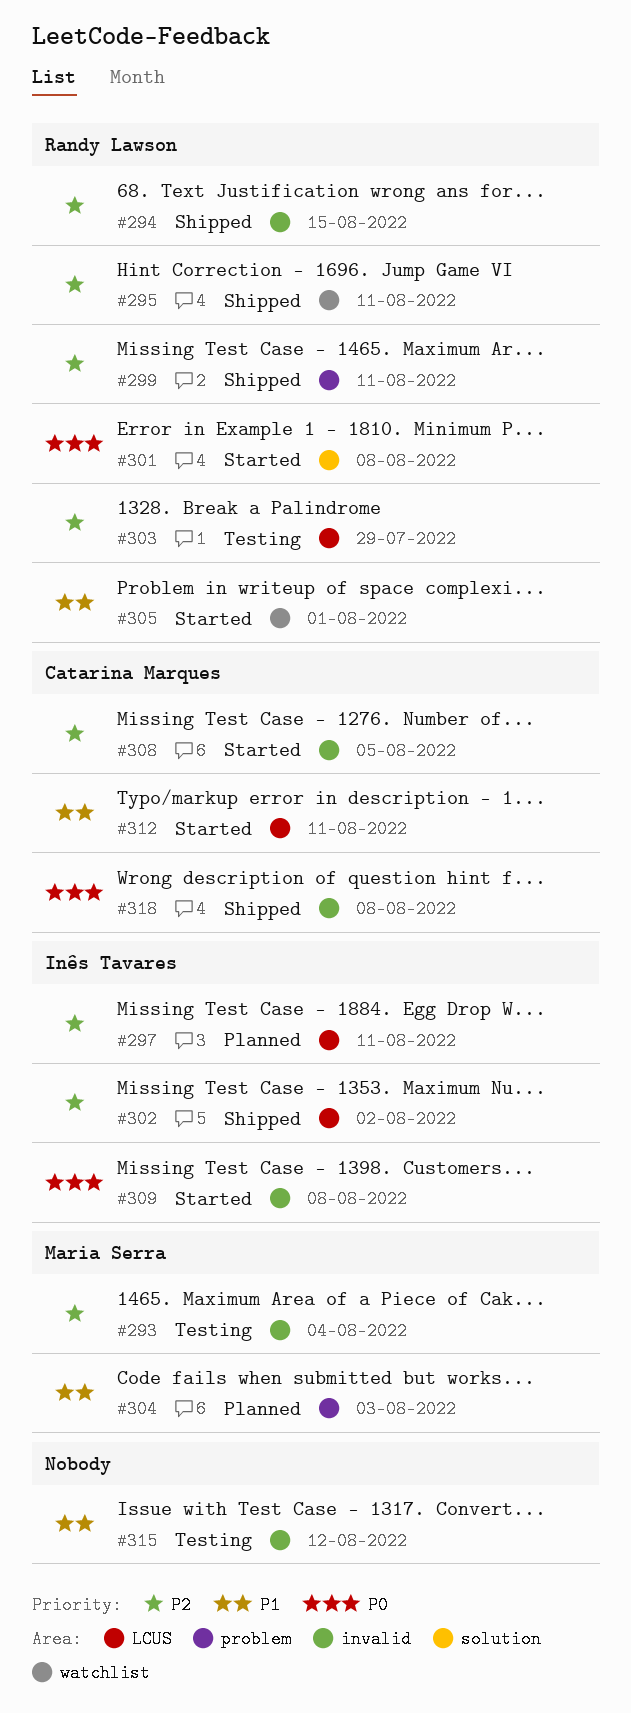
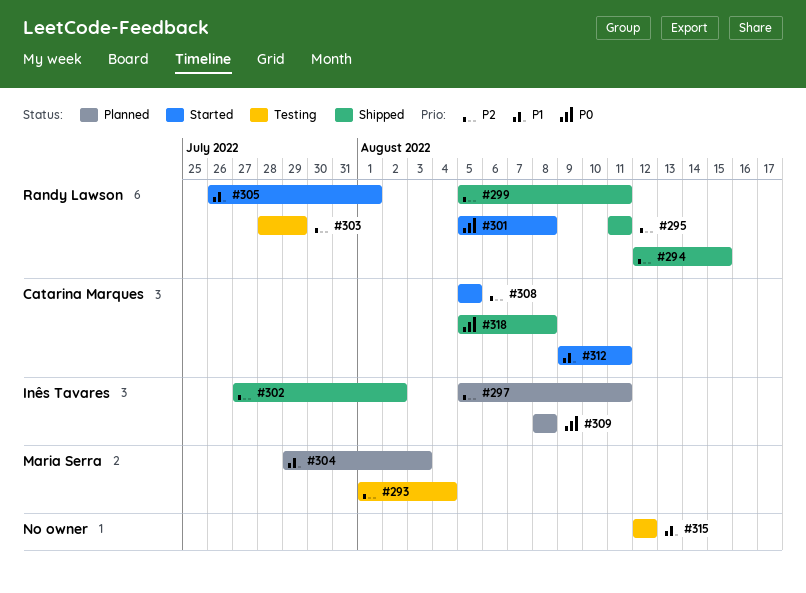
#309, status: Started -> Planned

